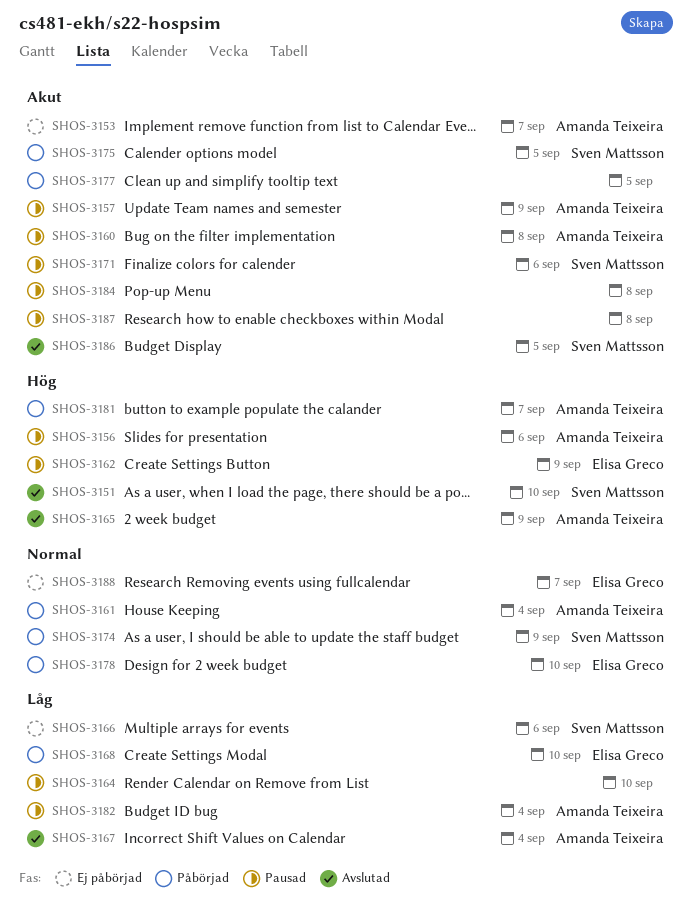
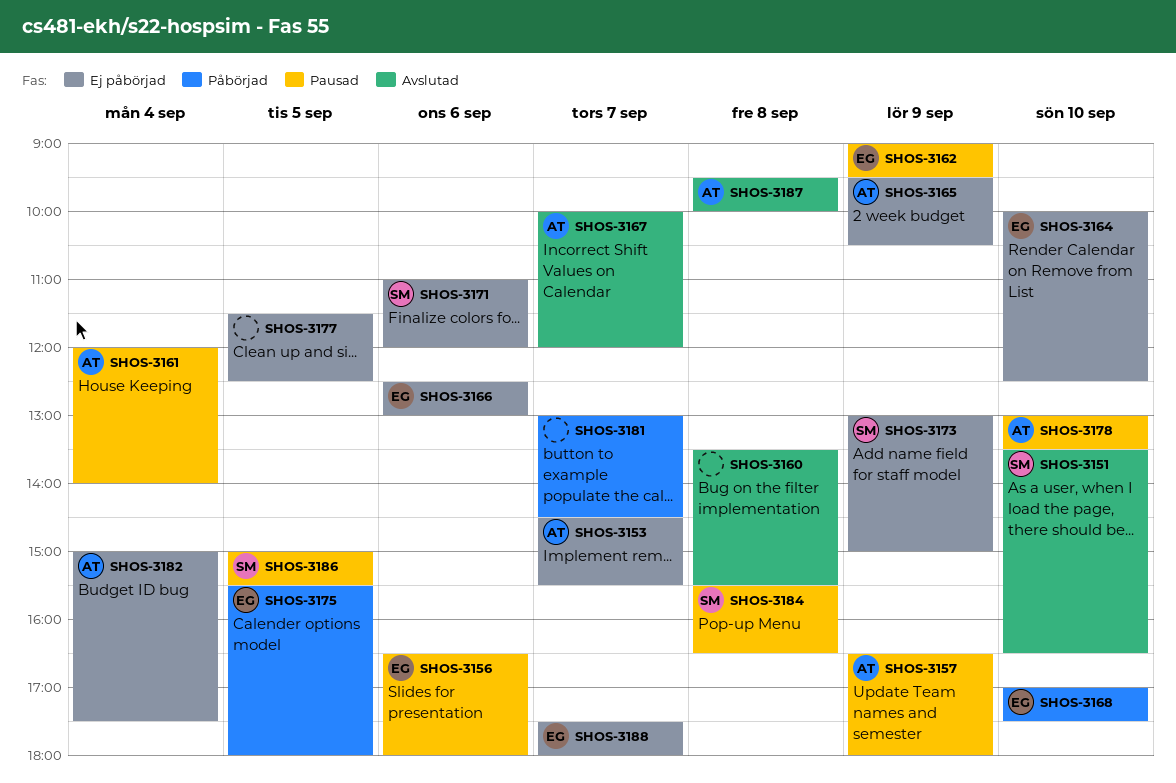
SHOS-3156, owner: Amanda Teixeira -> Elisa Greco
SHOS-3160, status: Pausad -> Avslutad
SHOS-3160, owner: Amanda Teixeira -> none
SHOS-3161, status: Påbörjad -> Pausad
SHOS-3164, status: Pausad -> Ej påbörjad
SHOS-3164, owner: none -> Elisa Greco
SHOS-3165, status: Avslutad -> Ej påbörjad
SHOS-3166, owner: Sven Mattsson -> Elisa Greco
SHOS-3167, day: Sep 4 -> Sep 7
SHOS-3171, status: Pausad -> Ej påbörjad
SHOS-3173: none -> present
SHOS-3174: present -> none
SHOS-3175, owner: Sven Mattsson -> Elisa Greco
SHOS-3177, status: Påbörjad -> Ej påbörjad
SHOS-3178, status: Påbörjad -> Pausad
SHOS-3178, owner: Elisa Greco -> Amanda Teixeira
SHOS-3181, owner: Amanda Teixeira -> none
SHOS-3182, status: Pausad -> Ej påbörjad
SHOS-3184, owner: none -> Sven Mattsson
SHOS-3186, status: Avslutad -> Pausad
SHOS-3187, status: Pausad -> Avslutad
SHOS-3187, owner: none -> Amanda Teixeira

